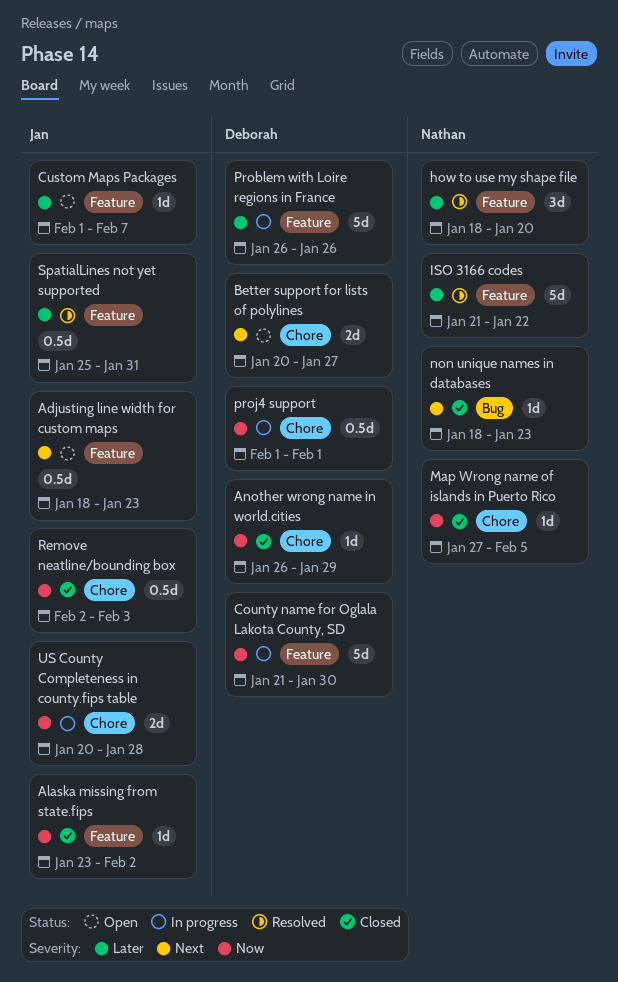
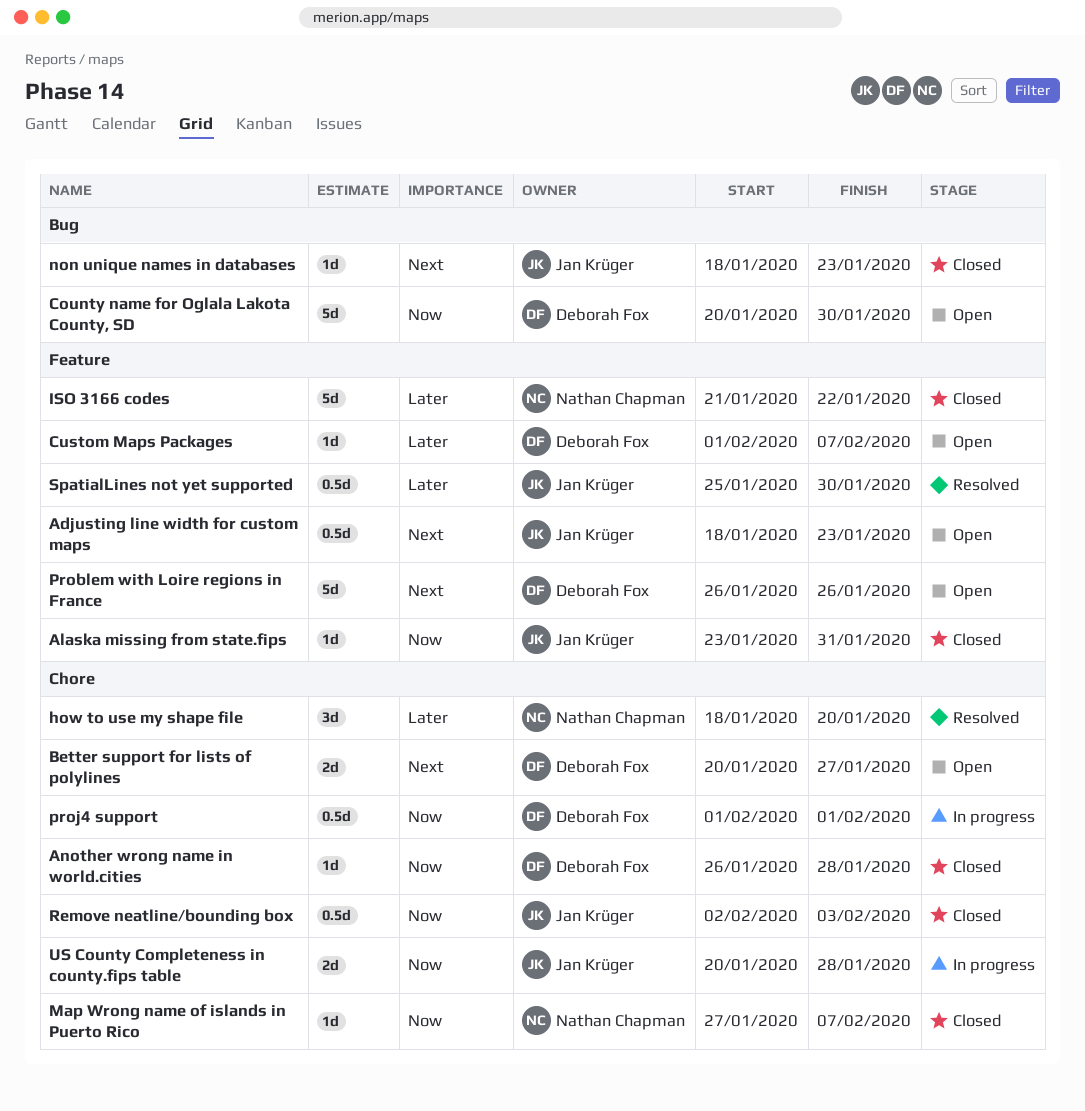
Alaska missing from state.fips, due: Feb 2 -> Jan 31
Another wrong name in world.cities, due: Jan 29 -> Jan 28
County name for Oglala Lakota County, SD, status: In progress -> Open
County name for Oglala Lakota County, SD, label: Feature -> Bug
County name for Oglala Lakota County, SD, start: Jan 21 -> Jan 20
Custom Maps Packages, owner: Jan Krüger -> Deborah Fox
how to use my shape file, label: Feature -> Chore
ISO 3166 codes, status: Resolved -> Closed
Map Wrong name of islands in Puerto Rico, due: Feb 5 -> Feb 7
non unique names in databases, owner: Nathan Chapman -> Jan Krüger
Problem with Loire regions in France, status: In progress -> Open
Problem with Loire regions in France, priority: Later -> Next
SpatialLines not yet supported, due: Jan 31 -> Jan 30

